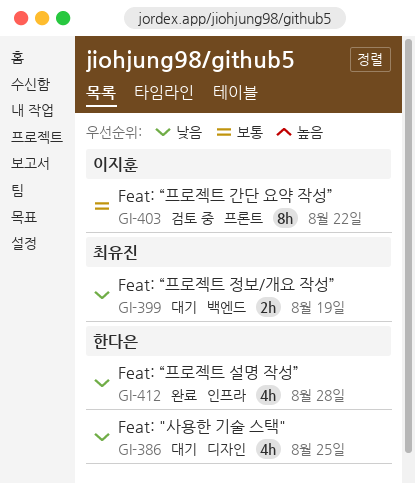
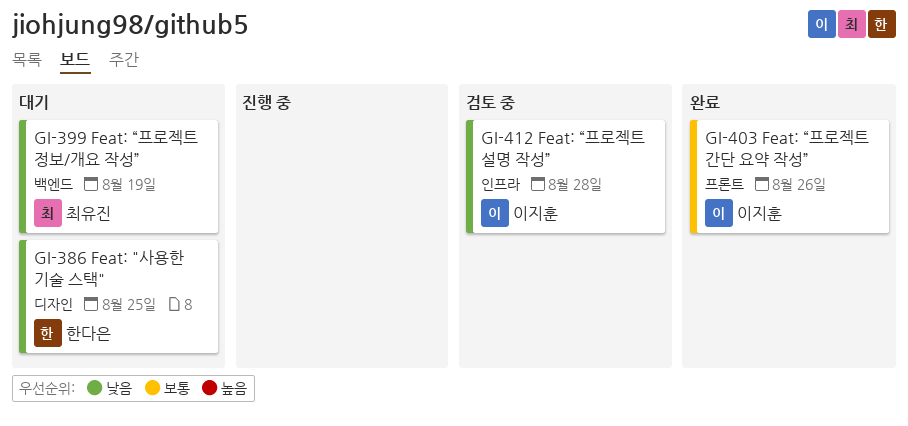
GI-403, status: 검토 중 -> 완료
GI-403, due: Aug 22 -> Aug 26
GI-412, status: 완료 -> 검토 중
GI-412, owner: 한다은 -> 이지훈

